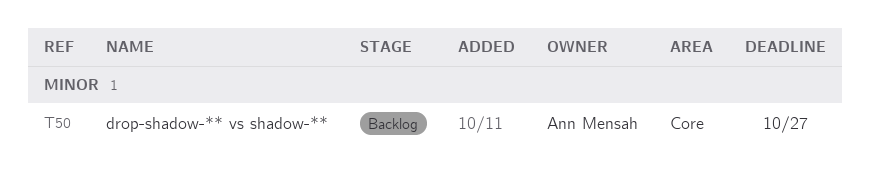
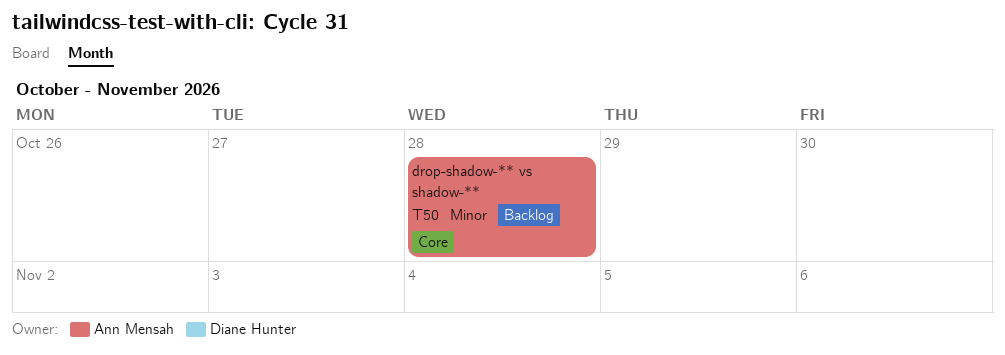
T50, due: Oct 27 -> Oct 28

